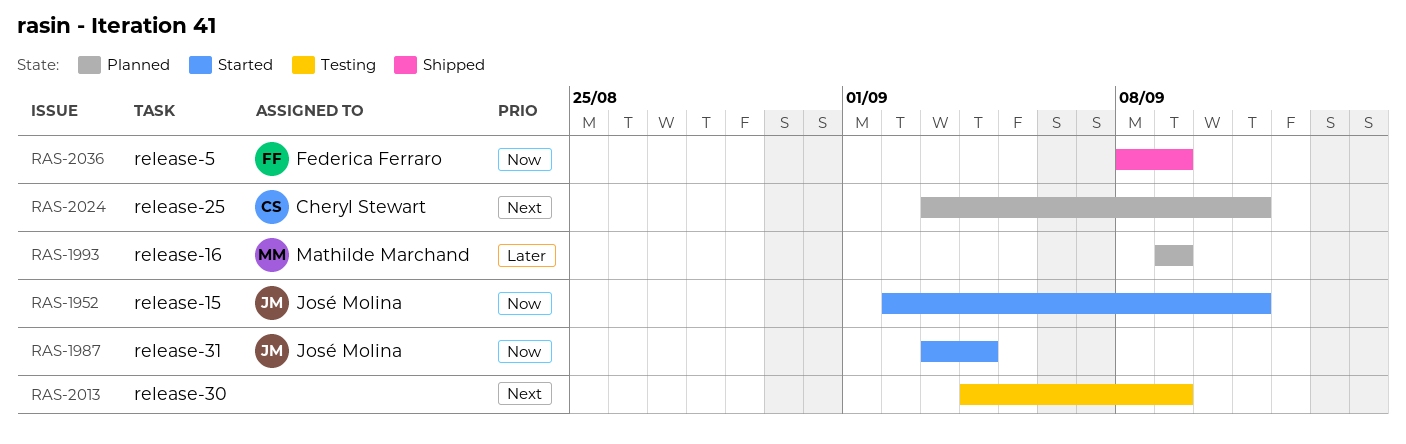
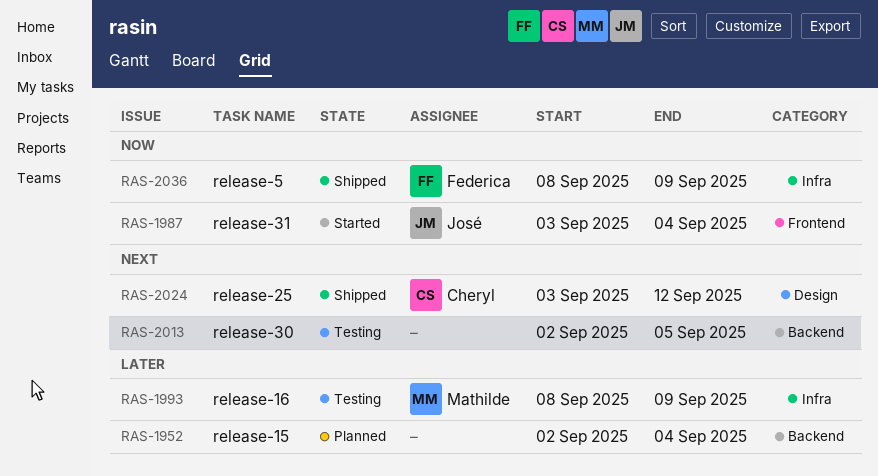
RAS-1952, status: Started -> Planned
RAS-1952, owner: José Molina -> none
RAS-1952, priority: Now -> Later
RAS-1952, due: Sep 11 -> Sep 4
RAS-1993, status: Planned -> Testing
RAS-1993, start: Sep 9 -> Sep 8
RAS-2013, start: Sep 4 -> Sep 2
RAS-2013, due: Sep 9 -> Sep 5
RAS-2024, status: Planned -> Shipped
RAS-2024, due: Sep 11 -> Sep 12

